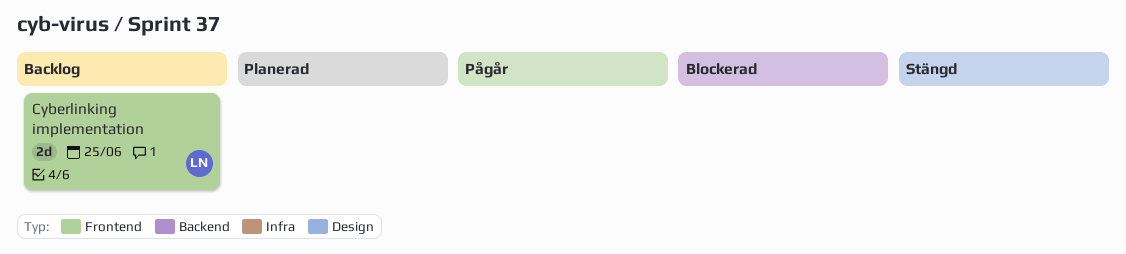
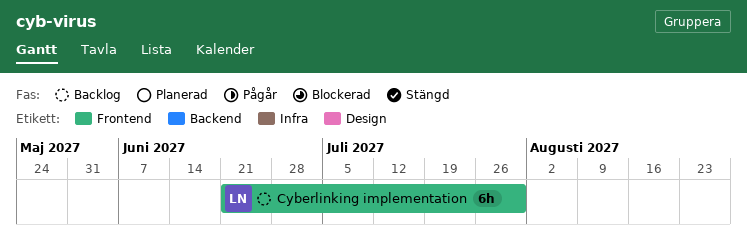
Cyberlinking implementation, estimate: 2d -> 6h
Cyberlinking implementation, due: Jun 25 -> Jul 30

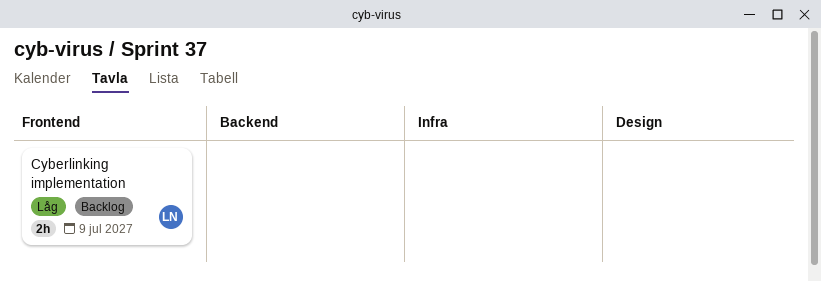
Cyberlinking implementation, estimate: 6h -> 2h
Cyberlinking implementation, due: Jul 30 -> Jul 9

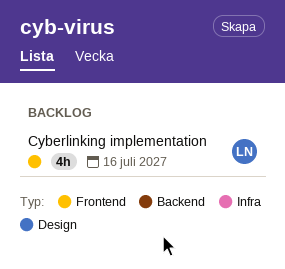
Cyberlinking implementation, estimate: 2h -> 4h
Cyberlinking implementation, due: Jul 9 -> Jul 16

